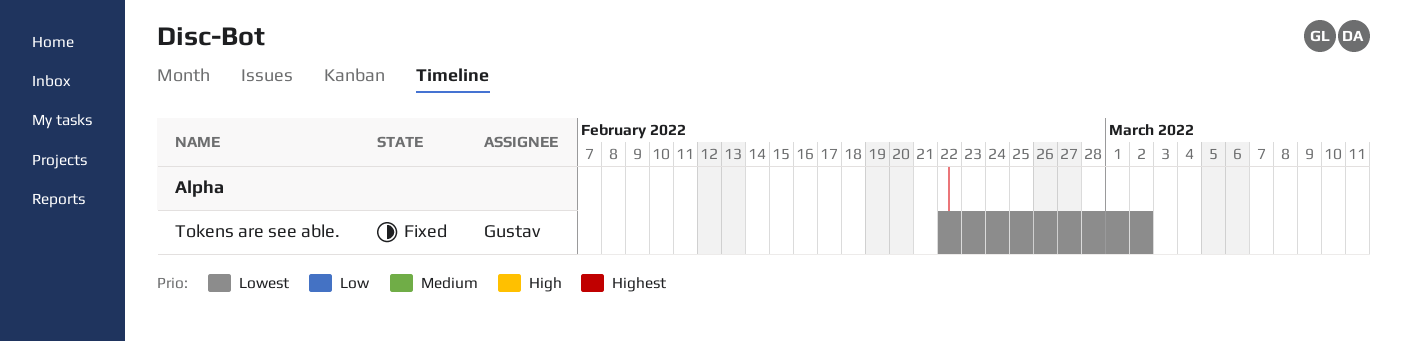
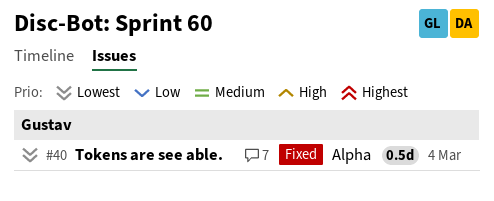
Tokens are see able., due: Mar 2 -> Mar 4

